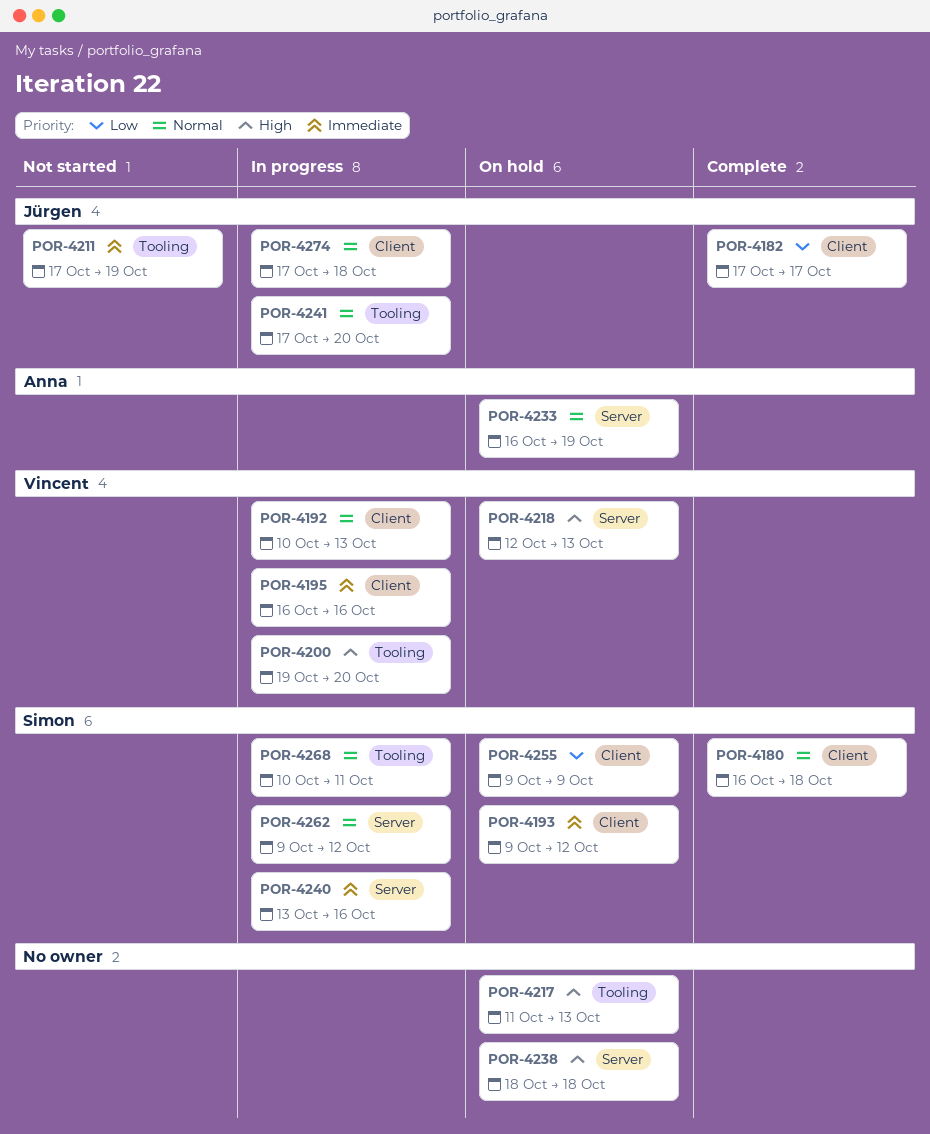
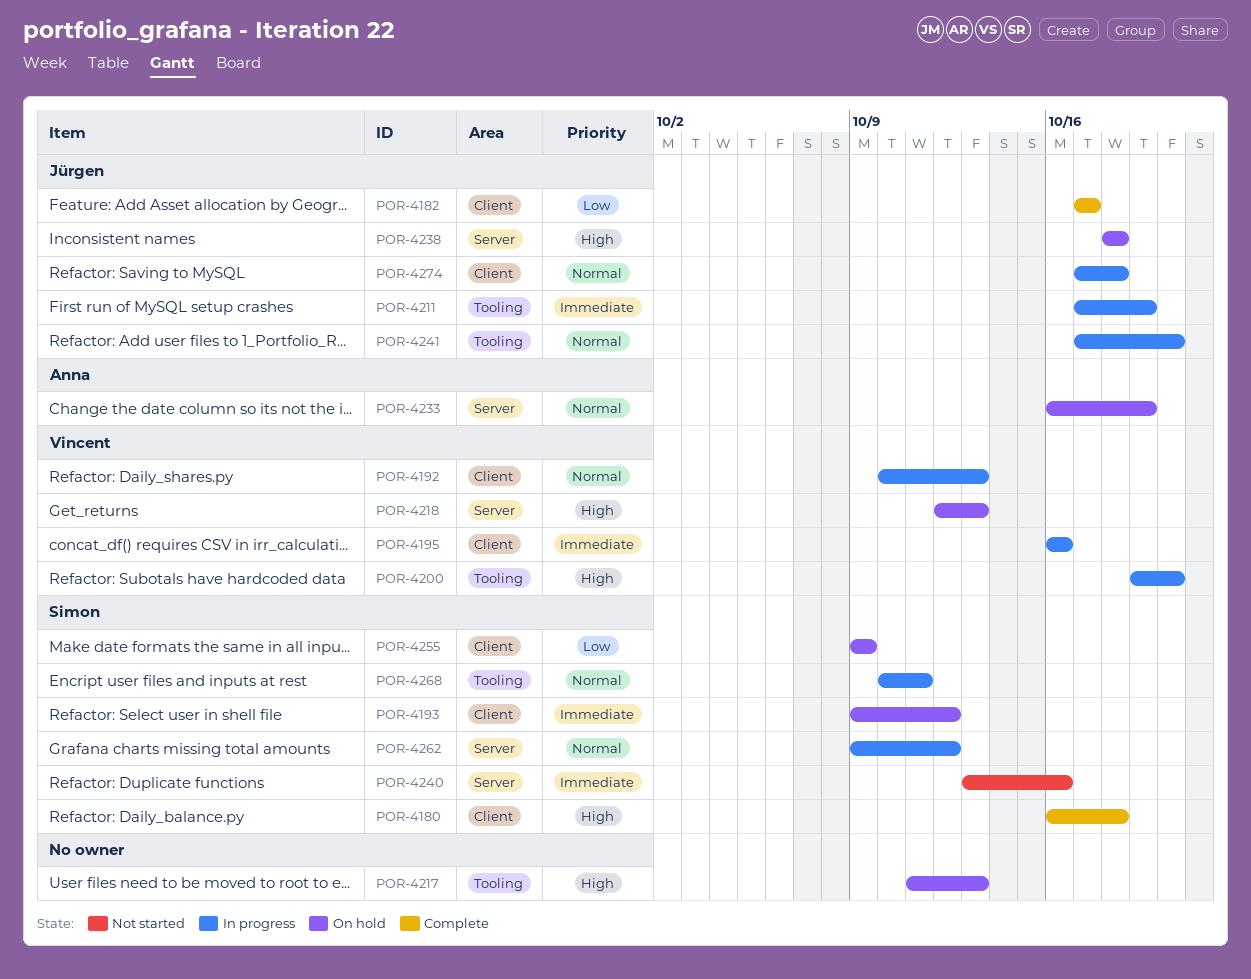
POR-4180, priority: Normal -> High
POR-4211, status: Not started -> In progress
POR-4238, owner: none -> Jürgen
POR-4240, status: In progress -> Not started

